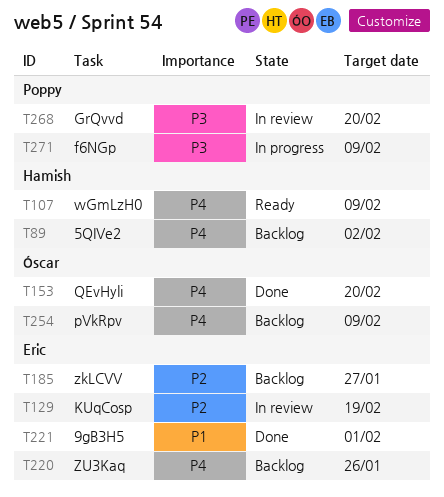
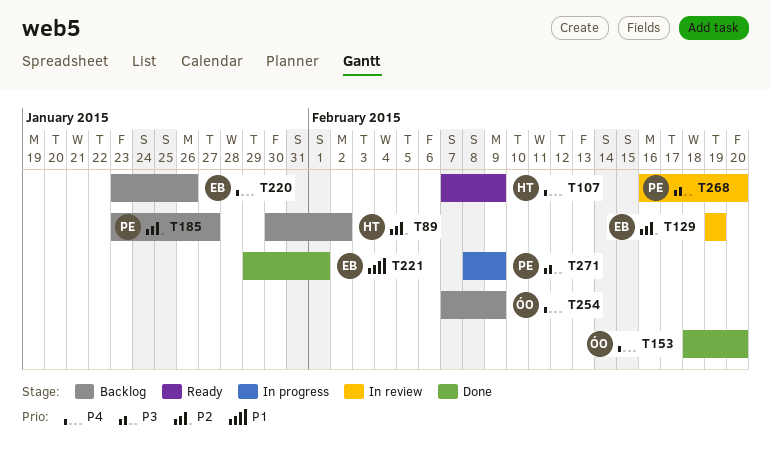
T89, priority: P4 -> P2
T185, owner: Eric -> Poppy

